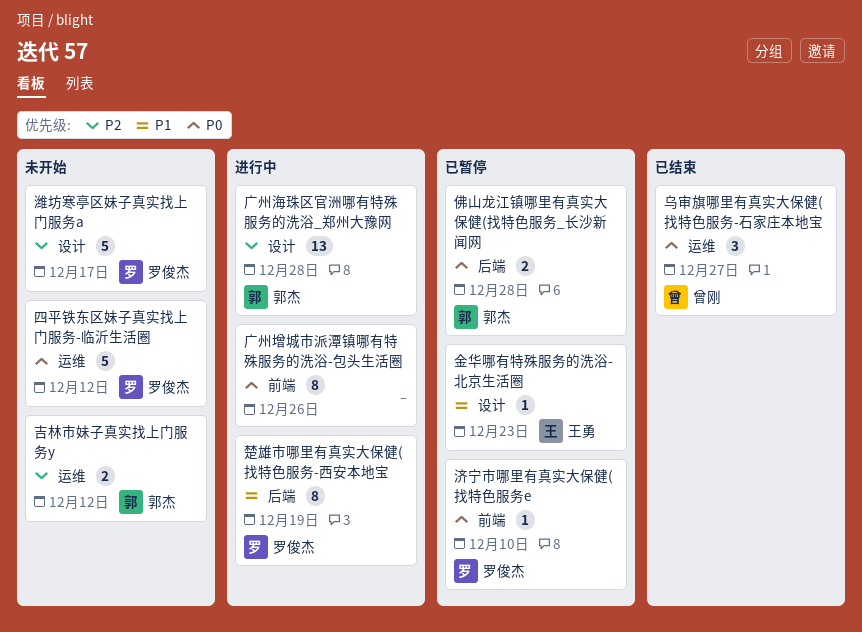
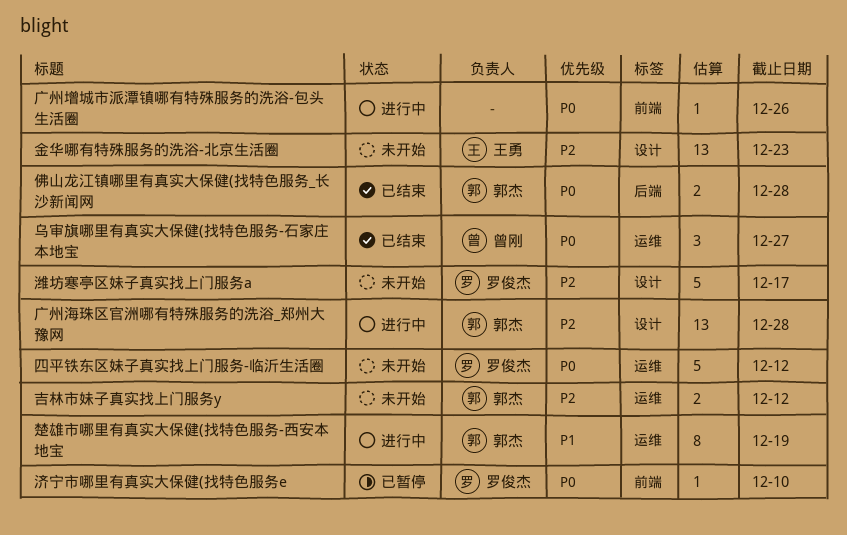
佛山龙江镇哪里有真实大保健(找特色服务_长沙新闻网, status: 已暂停 -> 已结束
广州增城市派潭镇哪有特殊服务的洗浴-包头生活圈, estimate: 8 -> 1
楚雄市哪里有真实大保健(找特色服务-西安本地宝, owner: 罗俊杰 -> 郭杰
楚雄市哪里有真实大保健(找特色服务-西安本地宝, label: 后端 -> 运维
金华哪有特殊服务的洗浴-北京生活圈, status: 已暂停 -> 未开始
金华哪有特殊服务的洗浴-北京生活圈, priority: P1 -> P2
金华哪有特殊服务的洗浴-北京生活圈, estimate: 1 -> 13

